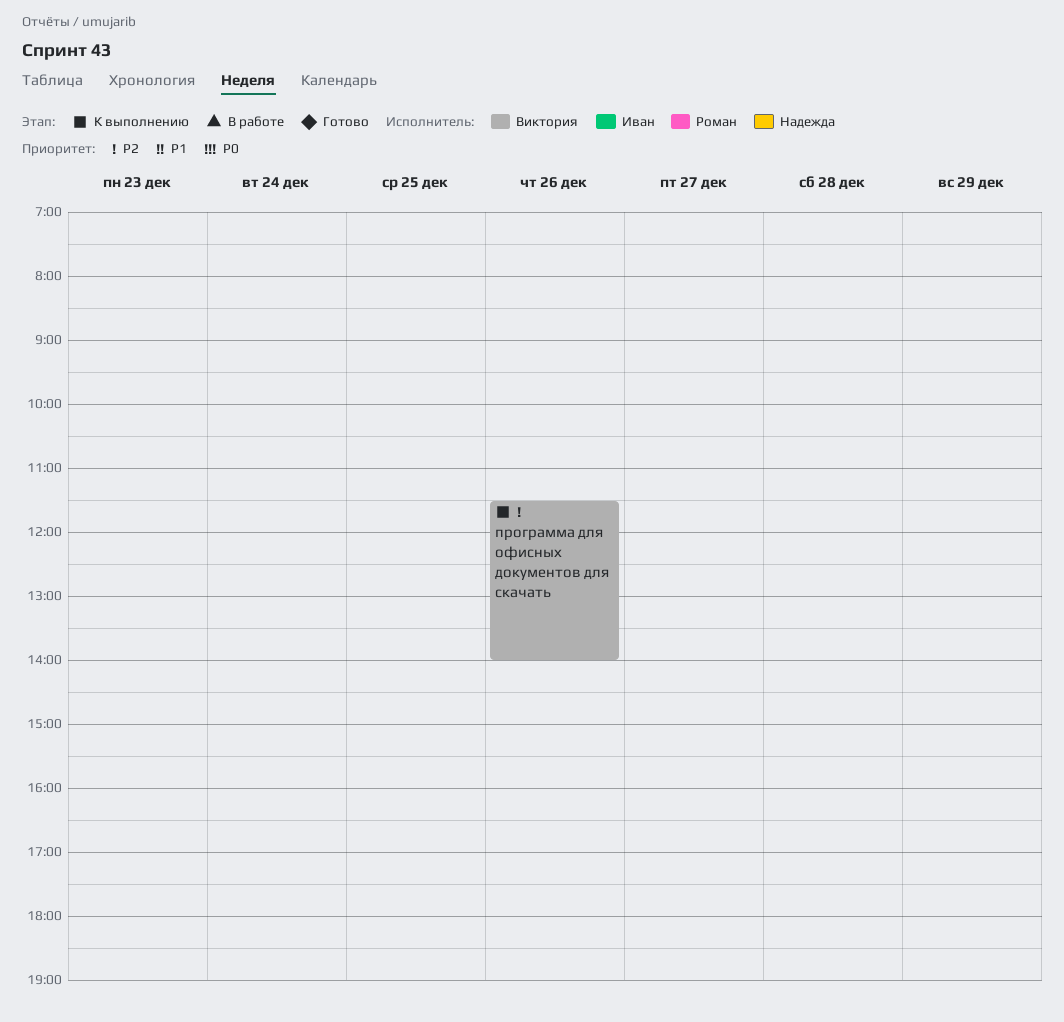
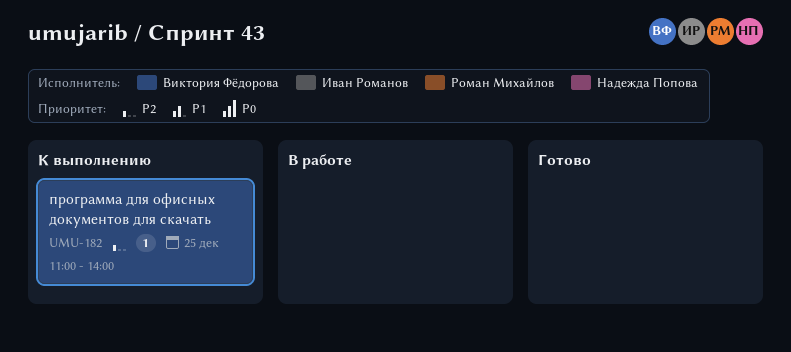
программа для офисных документов для скачать, day: Dec 26 -> Dec 25
программа для офисных документов для скачать, begins: 11:30 -> 11:00

